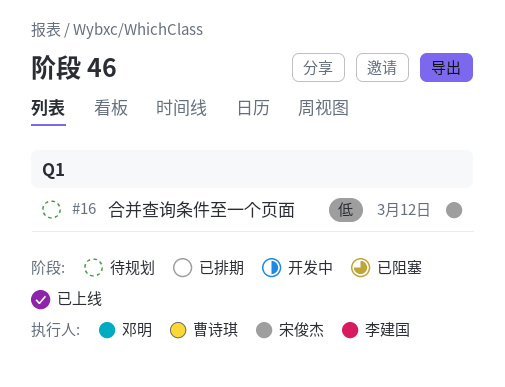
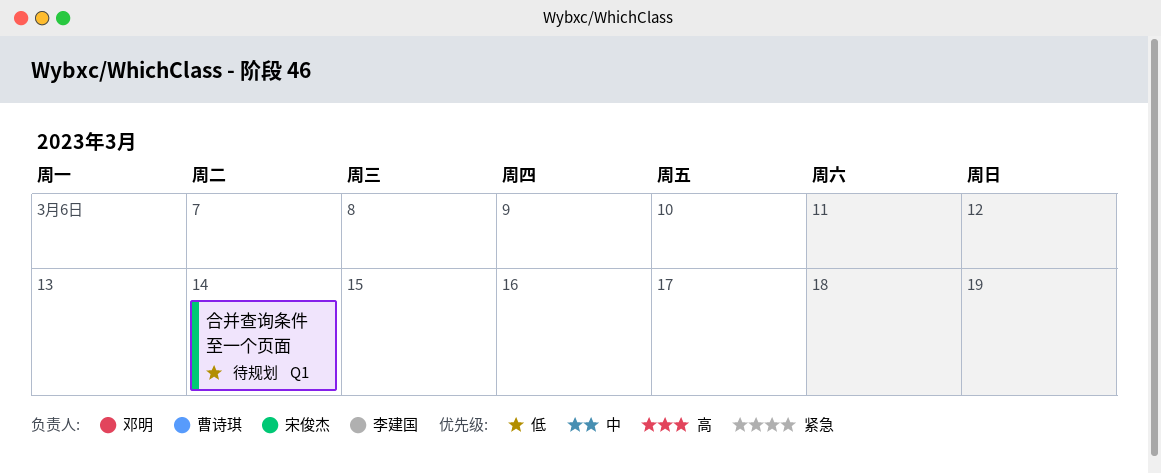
合并查询条件至一个页面, due: Mar 12 -> Mar 14

